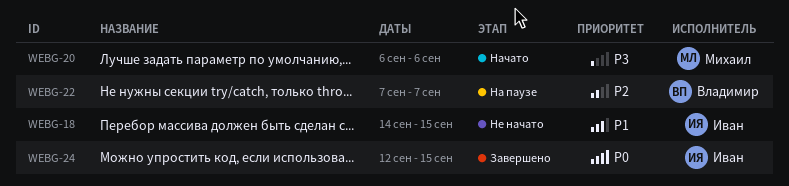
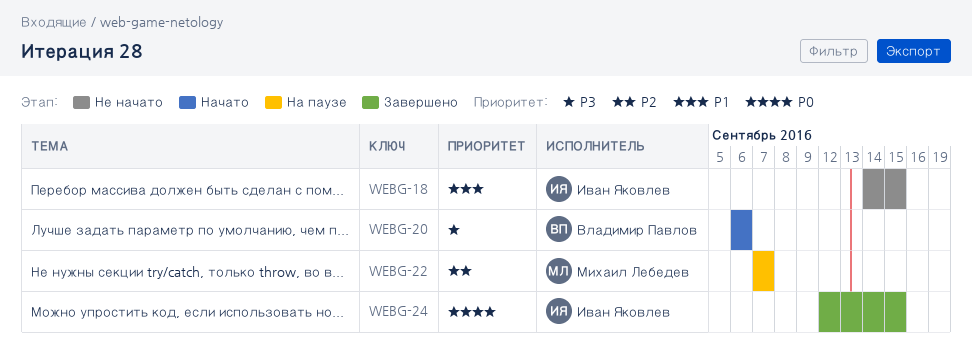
WEBG-20, owner: Михаил Лебедев -> Владимир Павлов
WEBG-22, owner: Владимир Павлов -> Михаил Лебедев

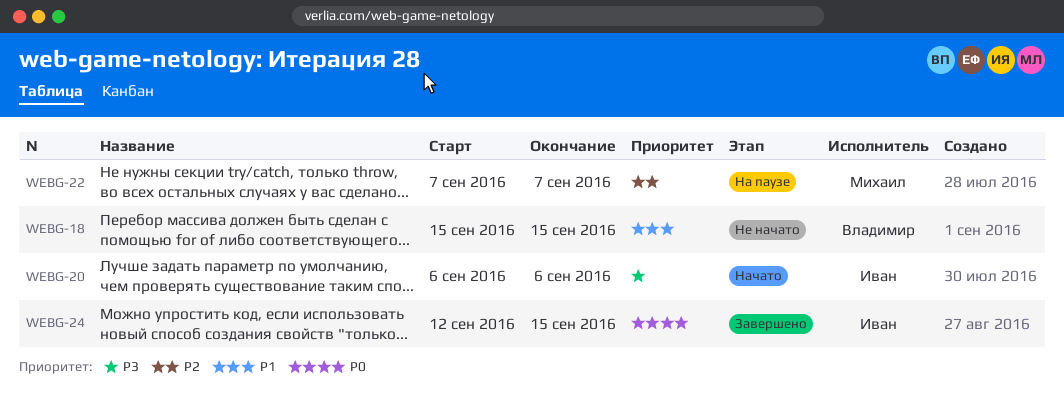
WEBG-18, owner: Иван Яковлев -> Владимир Павлов
WEBG-18, start: Sep 14 -> Sep 15
WEBG-20, owner: Владимир Павлов -> Иван Яковлев

